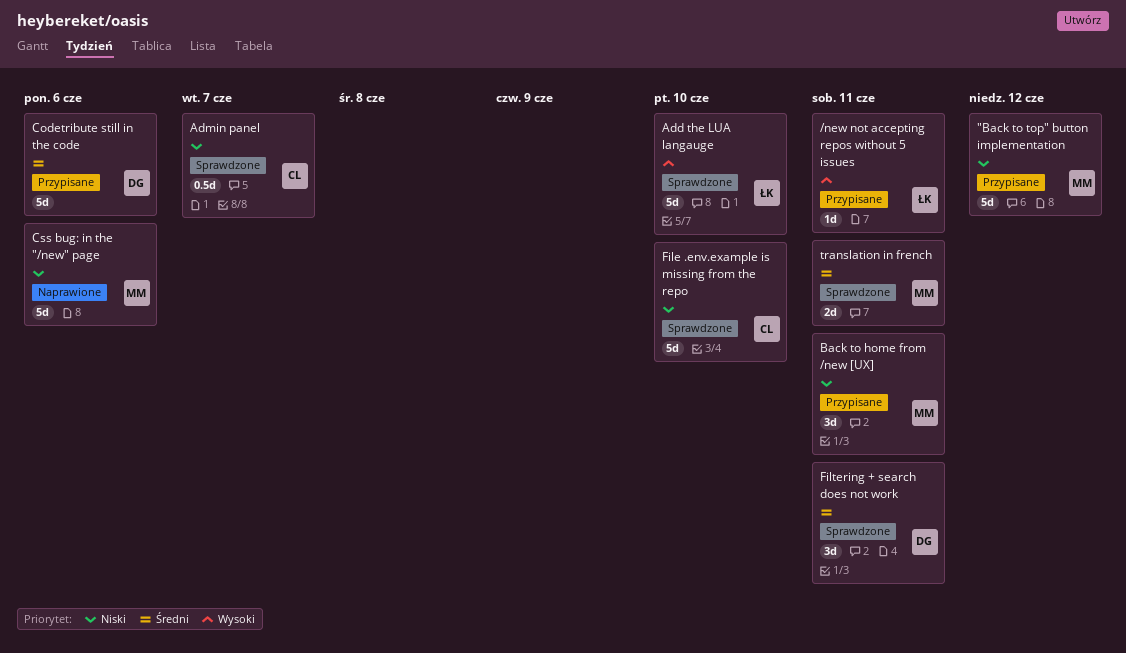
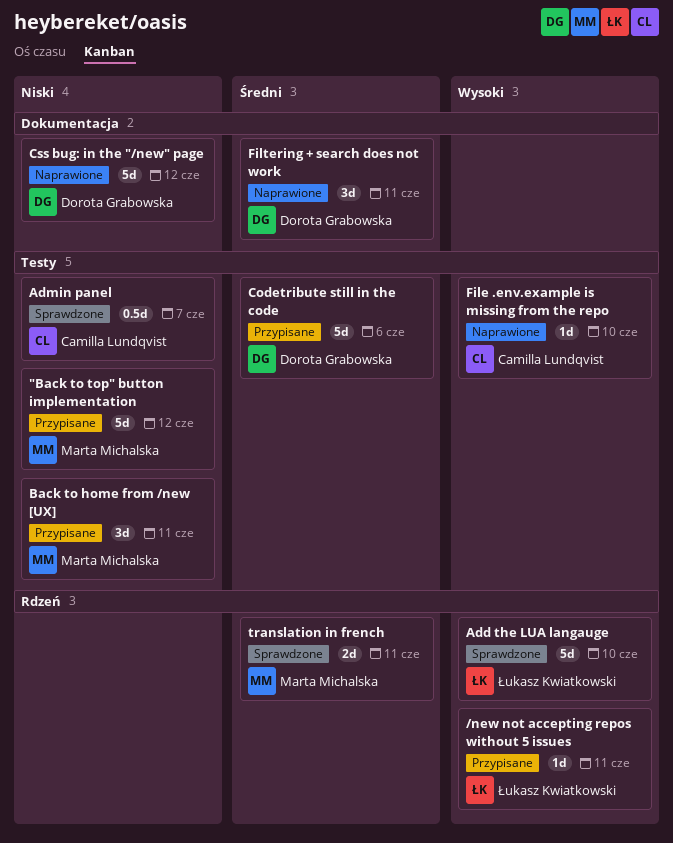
Css bug: in the "/new" page, owner: Marta Michalska -> Dorota Grabowska
Css bug: in the "/new" page, due: Jun 6 -> Jun 12
File .env.example is missing from the repo, status: Sprawdzone -> Naprawione
File .env.example is missing from the repo, priority: Niski -> Wysoki
File .env.example is missing from the repo, estimate: 5d -> 1d
Filtering + search does not work, status: Sprawdzone -> Naprawione

